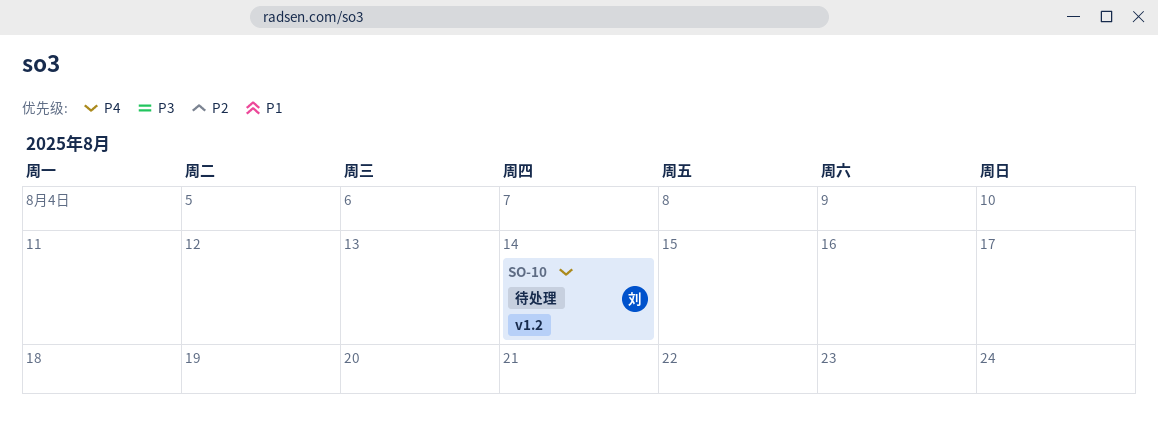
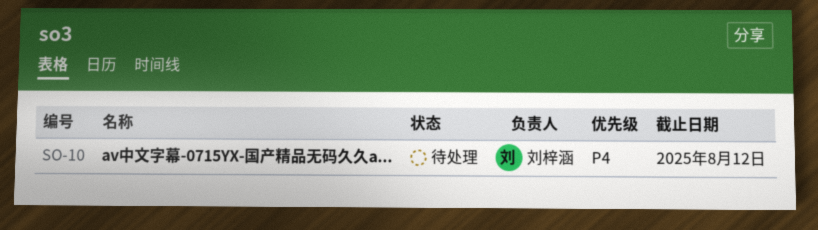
SO-10, due: Aug 14 -> Aug 12

